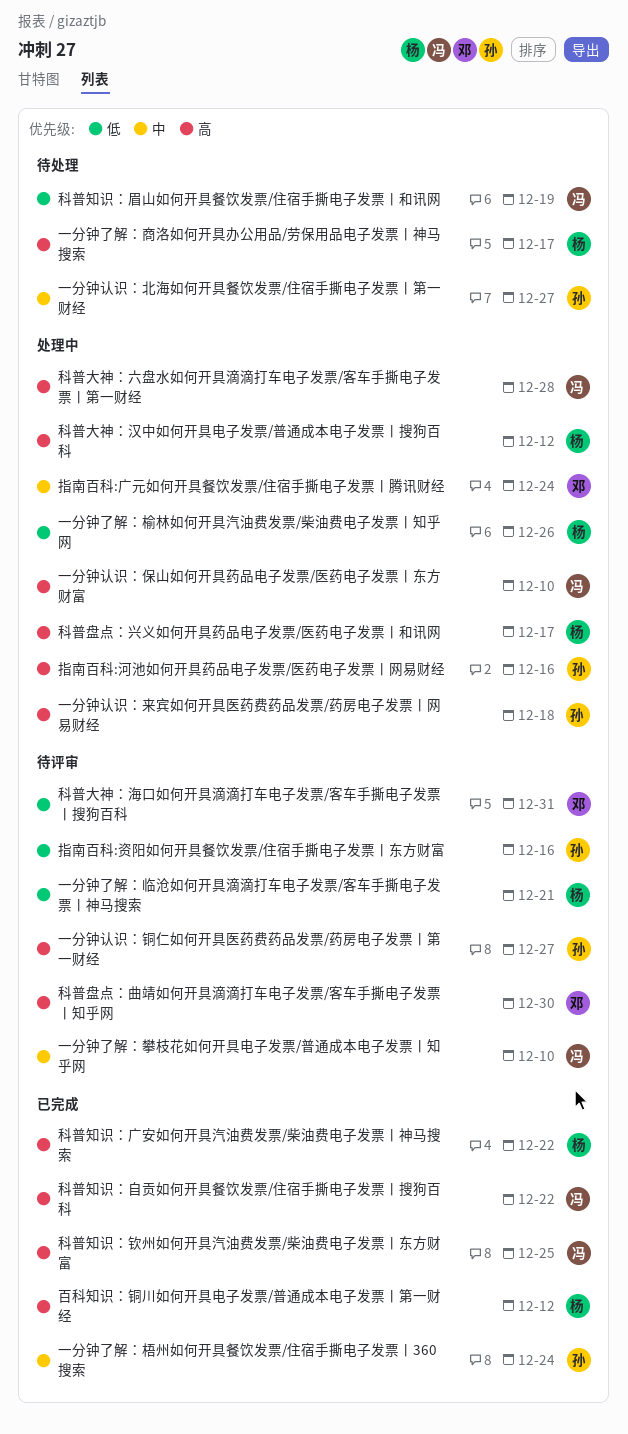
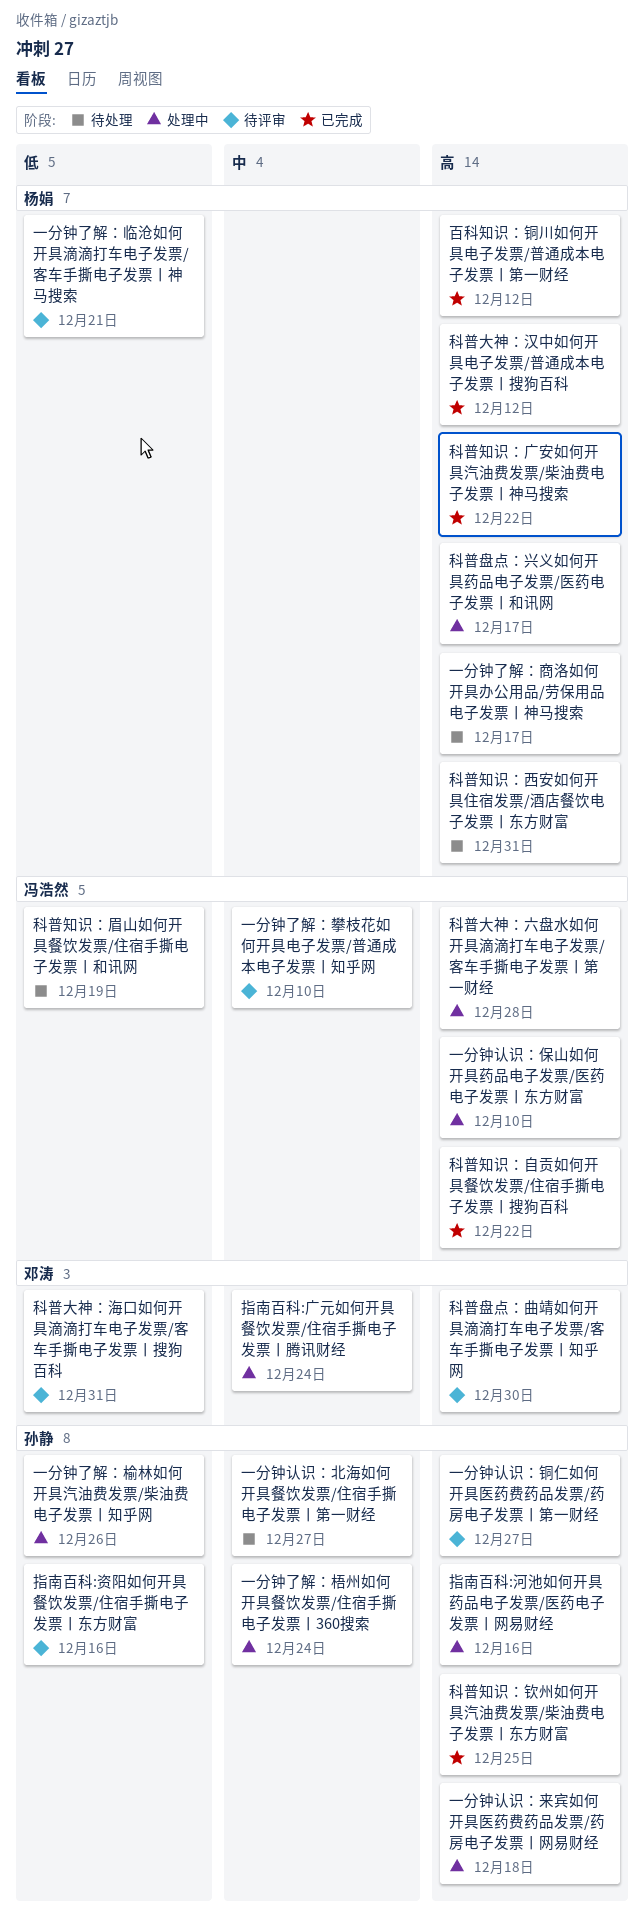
一分钟了解：梧州如何开具餐饮发票/住宿手撕电子发票丨360搜索, status: 已完成 -> 处理中
一分钟了解：榆林如何开具汽油费发票/柴油费电子发票丨知乎网, owner: 杨娟 -> 孙静
科普大神：汉中如何开具电子发票/普通成本电子发票丨搜狗百科, status: 处理中 -> 已完成
科普知识：西安如何开具住宿发票/酒店餐饮电子发票丨东方财富: none -> present
科普知识：钦州如何开具汽油费发票/柴油费电子发票丨东方财富, owner: 冯浩然 -> 孙静

